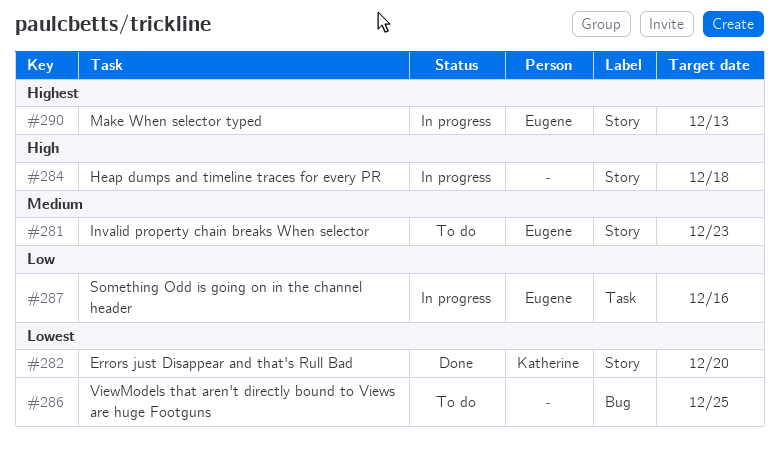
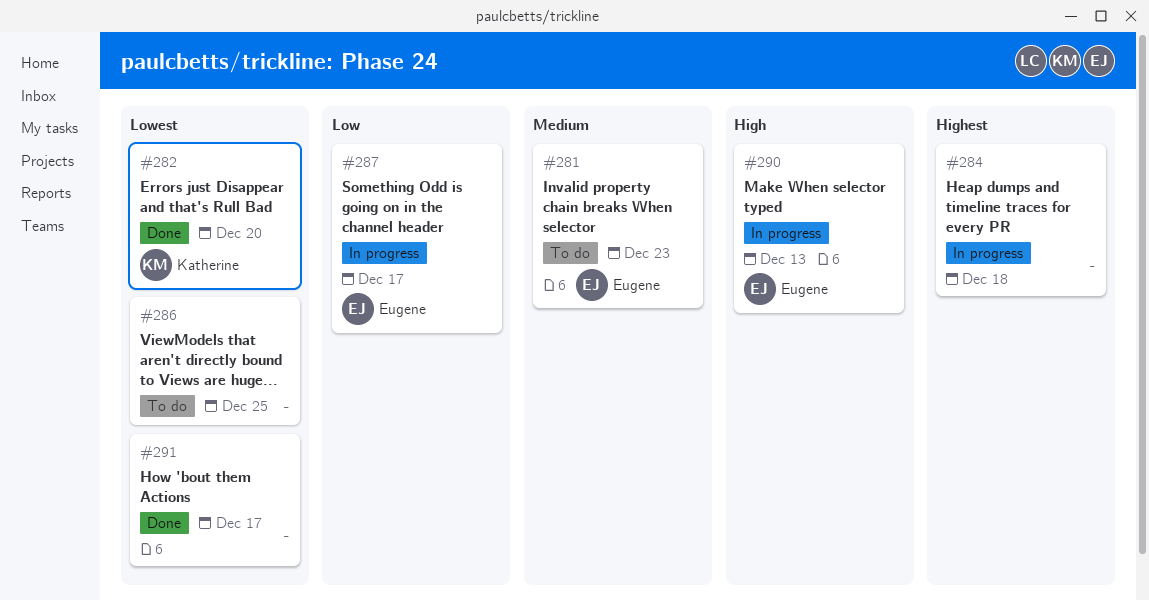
#284, priority: High -> Highest
#287, due: Dec 16 -> Dec 17
#290, priority: Highest -> High
#291: none -> present

